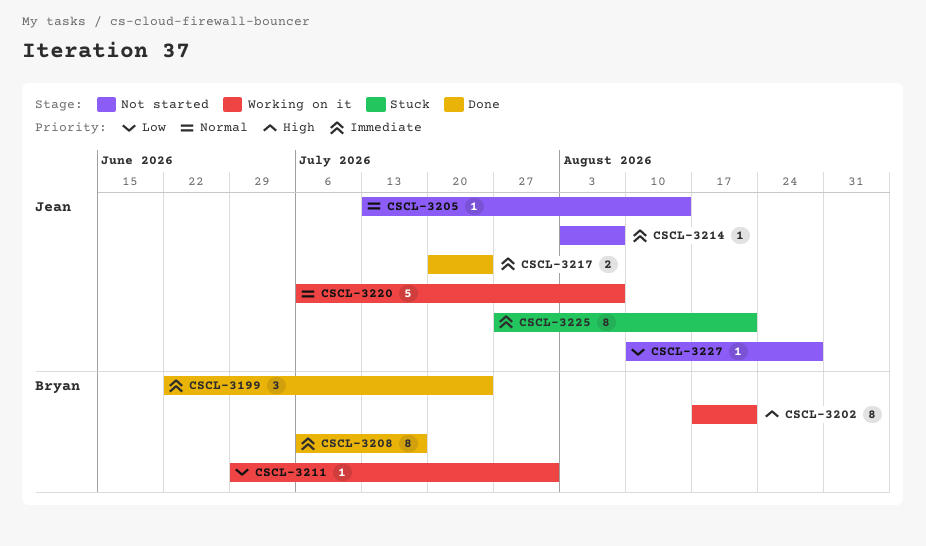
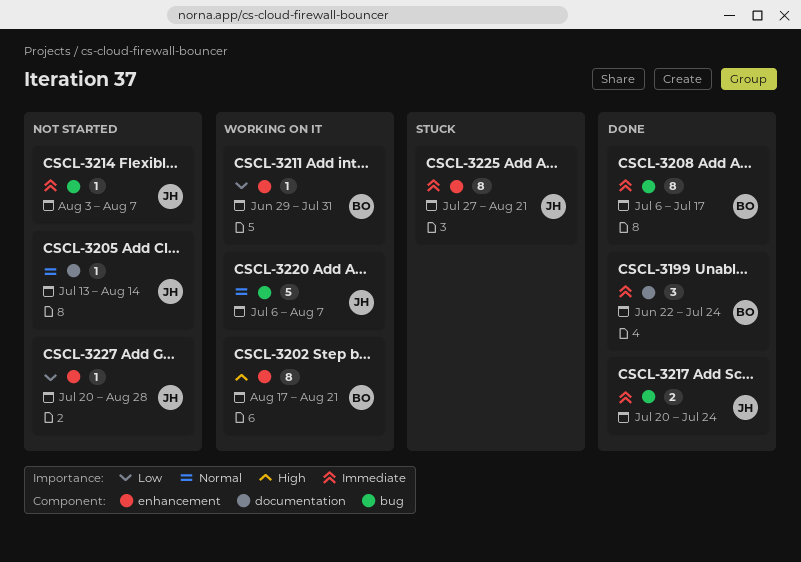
CSCL-3227, start: Aug 10 -> Jul 20

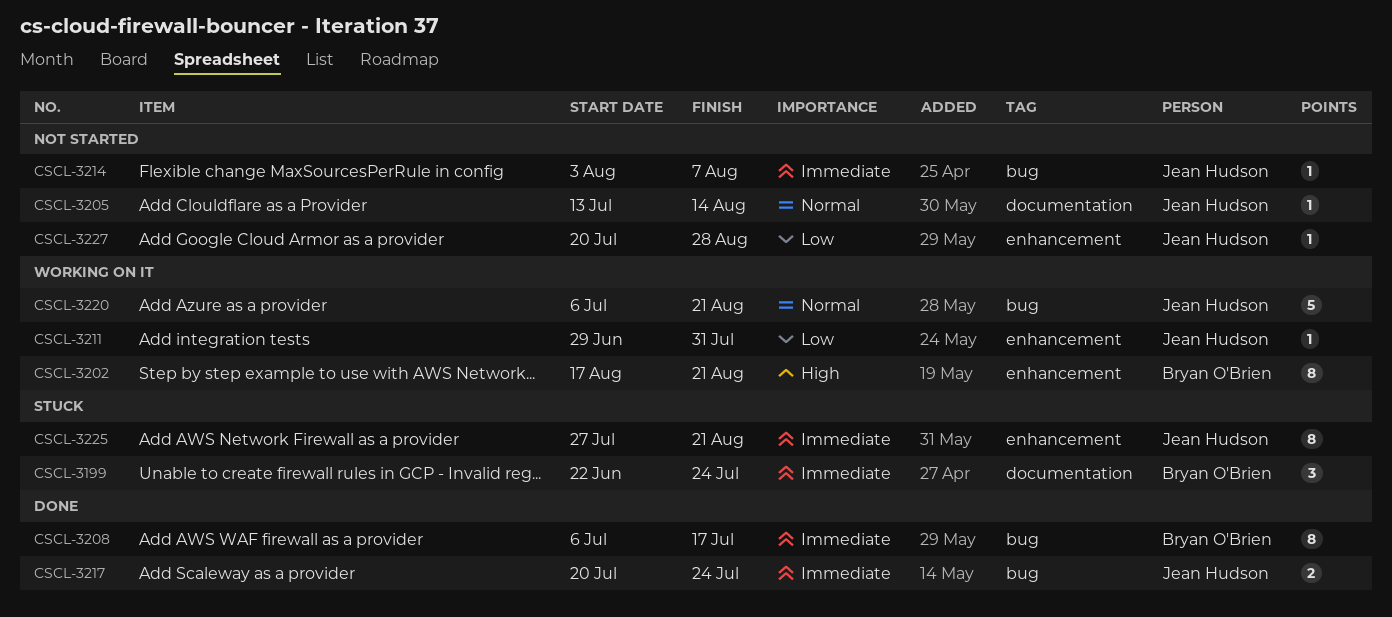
CSCL-3199, status: Done -> Stuck
CSCL-3211, owner: Bryan O'Brien -> Jean Hudson
CSCL-3220, due: Aug 7 -> Aug 21

